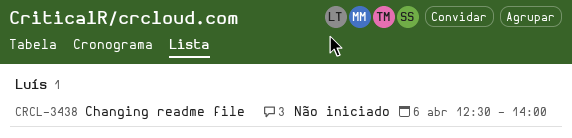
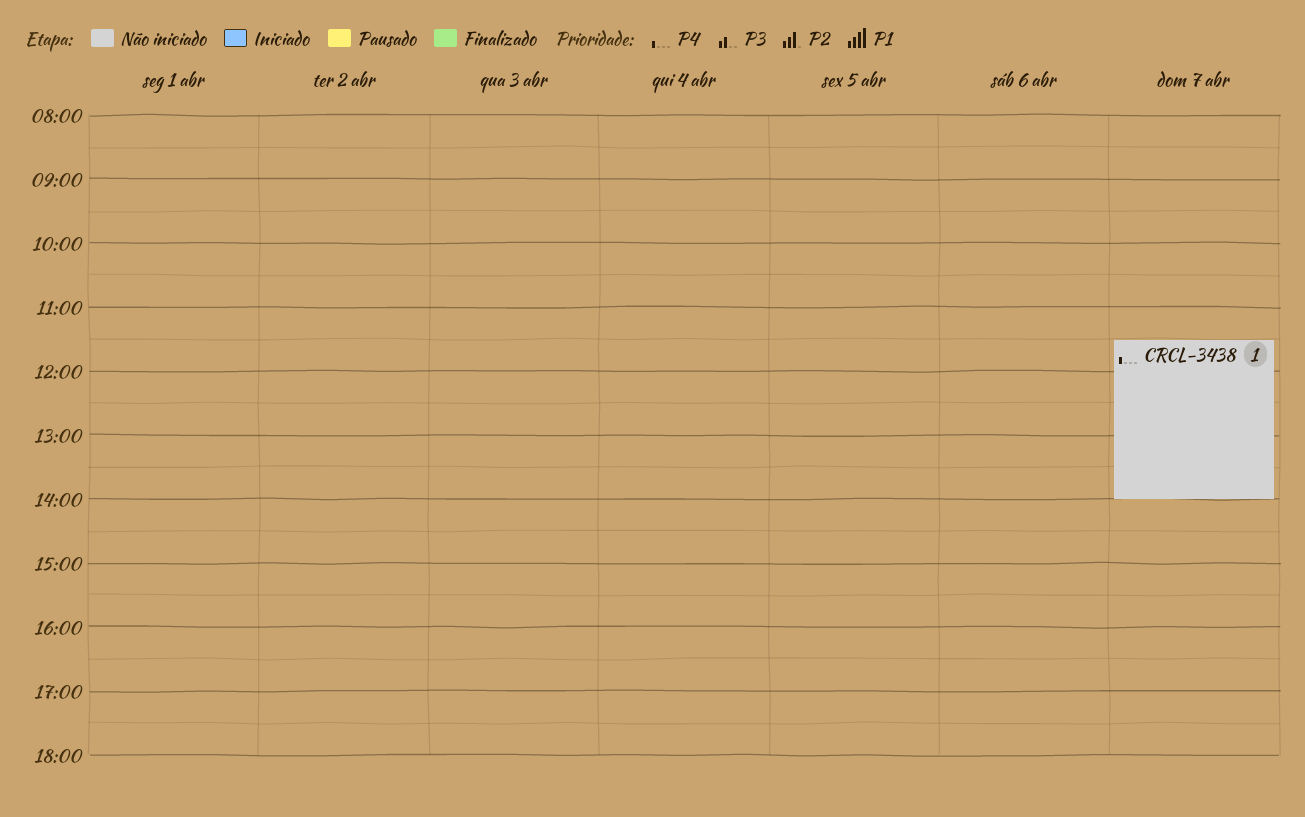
CRCL-3438, day: Apr 6 -> Apr 7
CRCL-3438, begins: 12:30 -> 11:30

